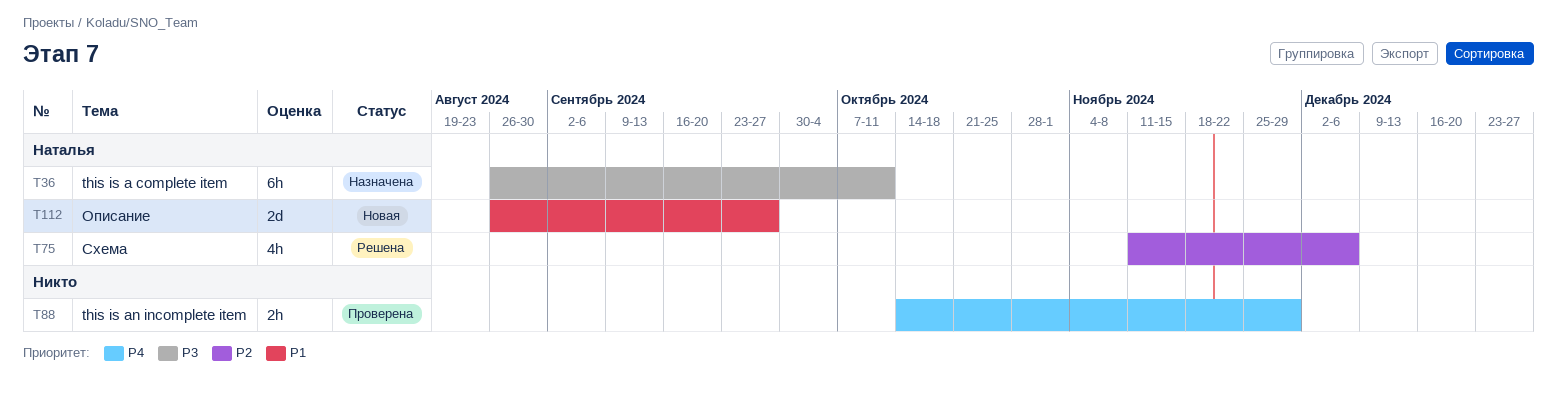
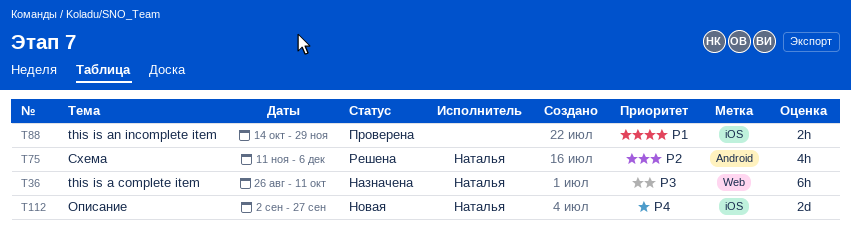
T88, priority: P4 -> P1
T112, priority: P1 -> P4
T112, start: Aug 26 -> Sep 2

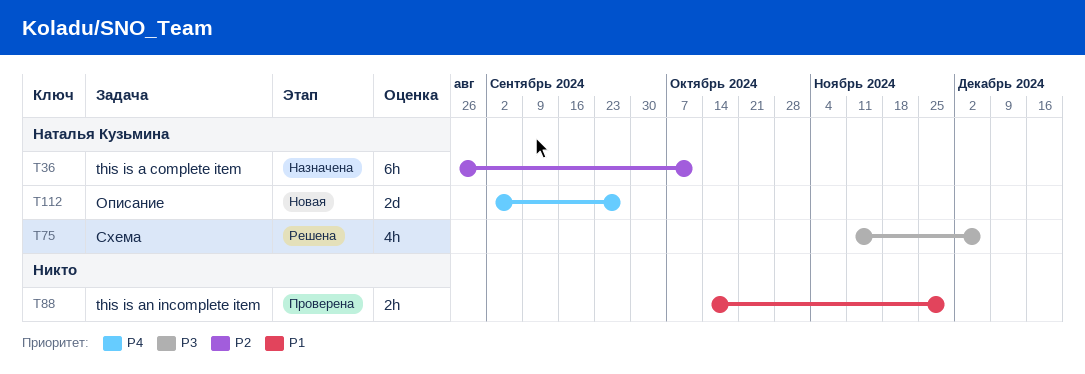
T36, priority: P3 -> P2
T75, priority: P2 -> P3

